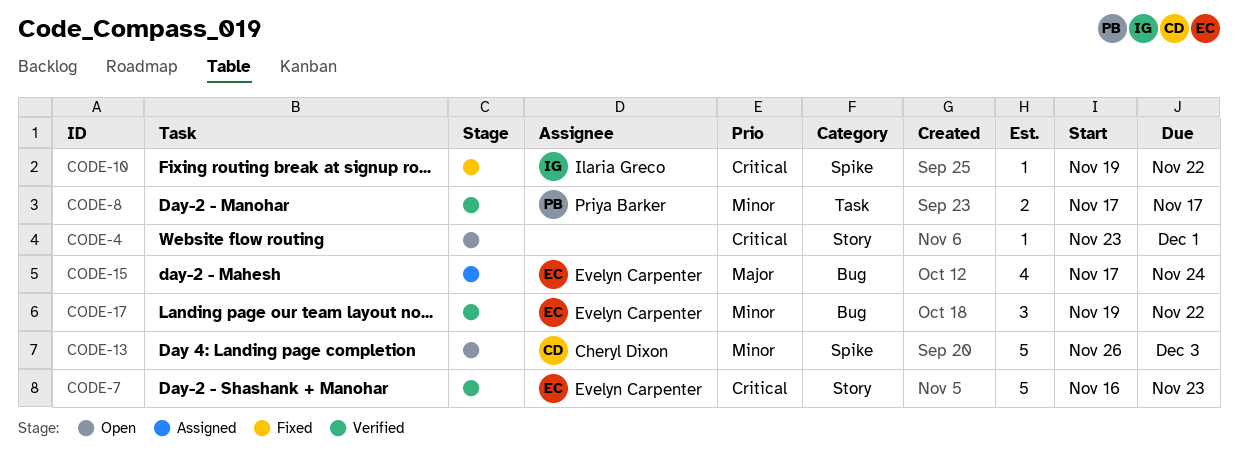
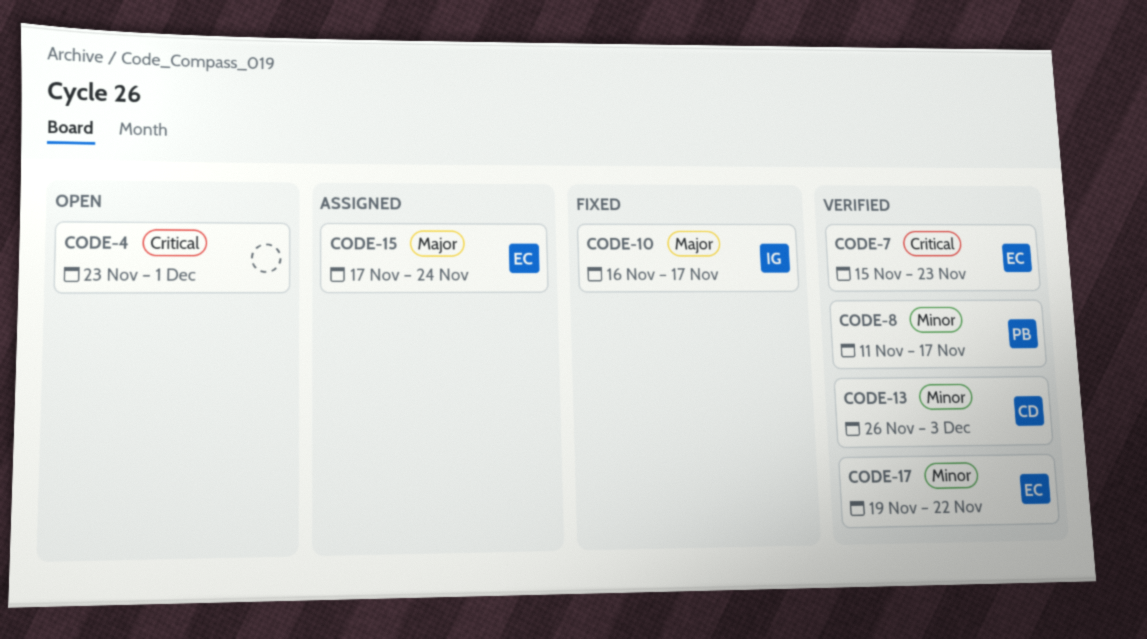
CODE-7, start: Nov 16 -> Nov 15
CODE-8, start: Nov 17 -> Nov 11
CODE-10, priority: Critical -> Major
CODE-10, start: Nov 19 -> Nov 16
CODE-10, due: Nov 22 -> Nov 17
CODE-13, status: Open -> Verified

